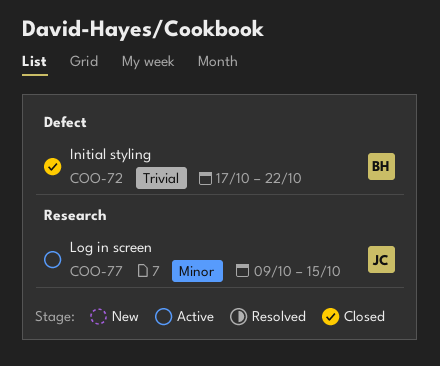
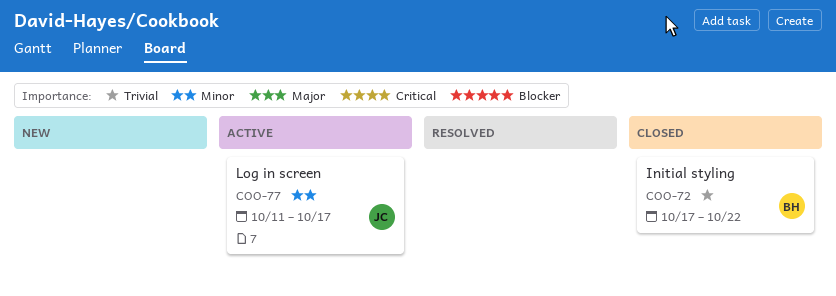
COO-77, start: Oct 9 -> Oct 11
COO-77, due: Oct 15 -> Oct 17

